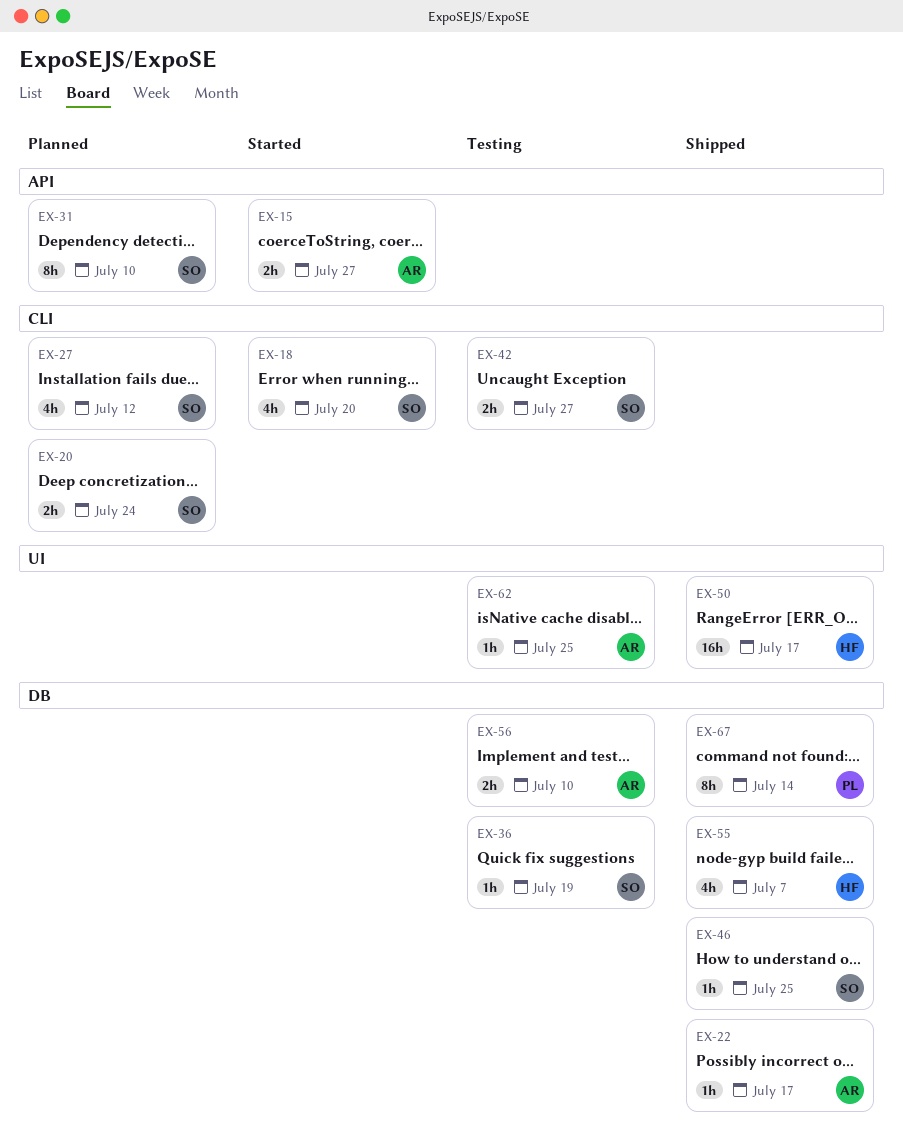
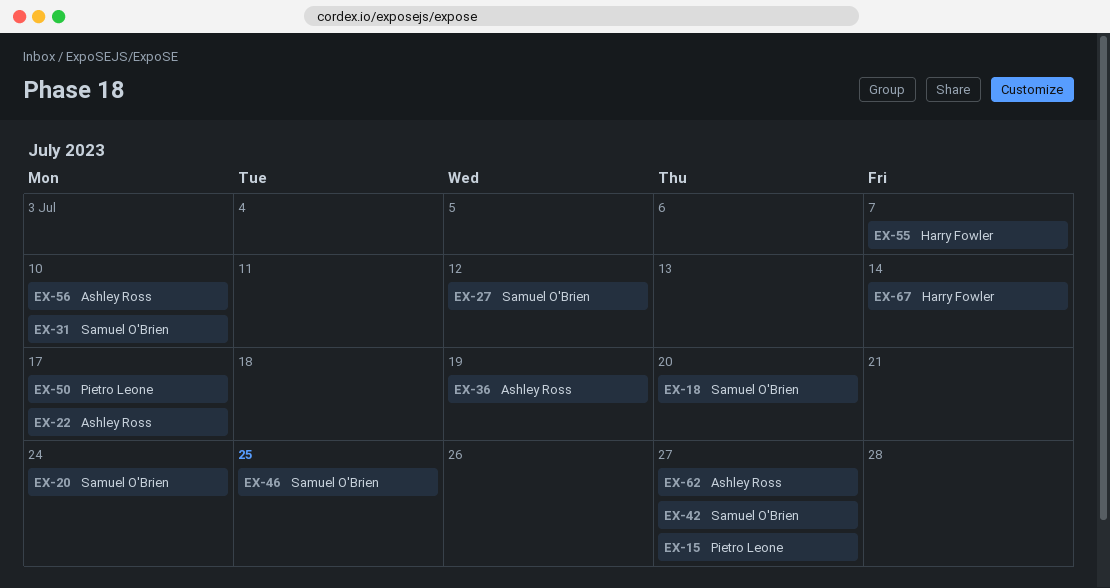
EX-15, owner: Ashley Ross -> Pietro Leone
EX-36, owner: Samuel O'Brien -> Ashley Ross
EX-50, owner: Harry Fowler -> Pietro Leone
EX-62, due: Jul 25 -> Jul 27
EX-67, owner: Pietro Leone -> Harry Fowler

